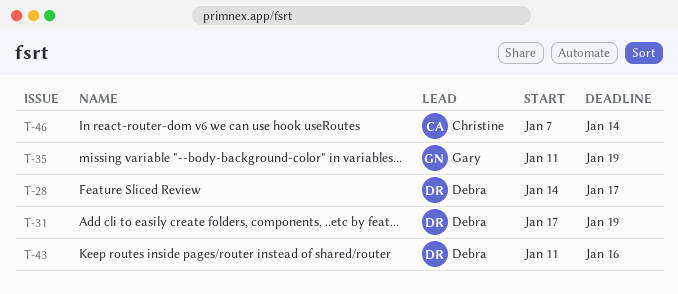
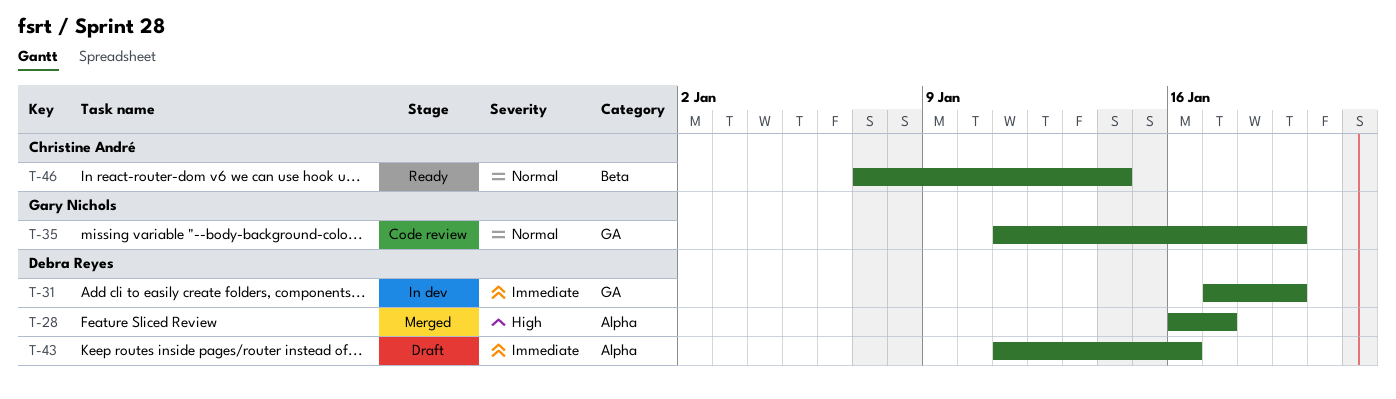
T-28, start: Jan 14 -> Jan 16

